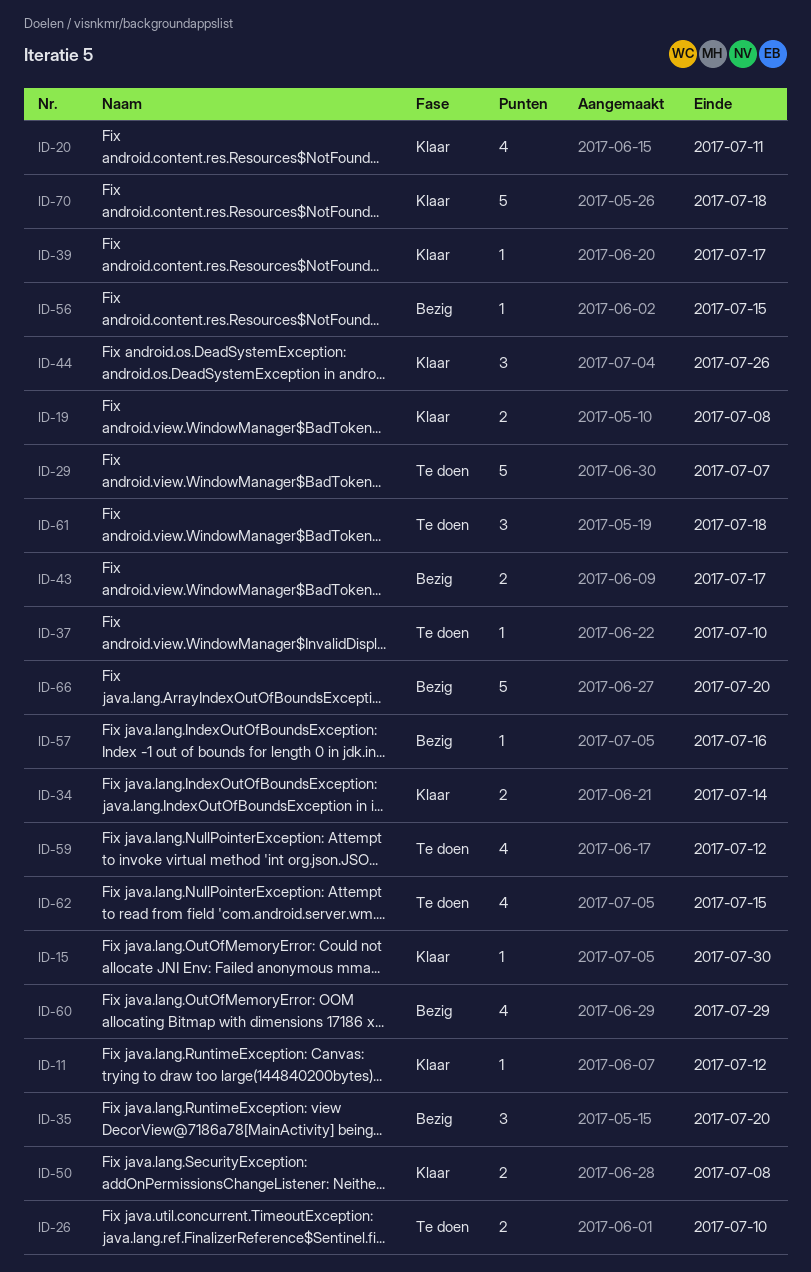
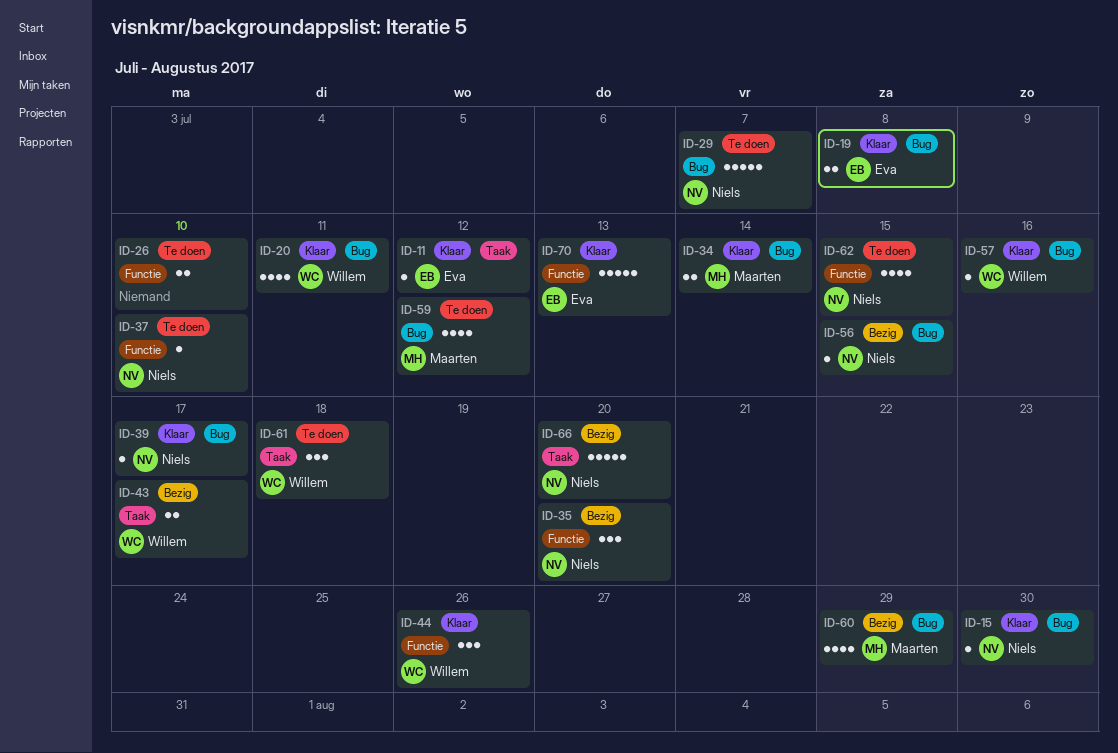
ID-50: present -> none
ID-57, status: Bezig -> Klaar
ID-70, due: Jul 18 -> Jul 13

